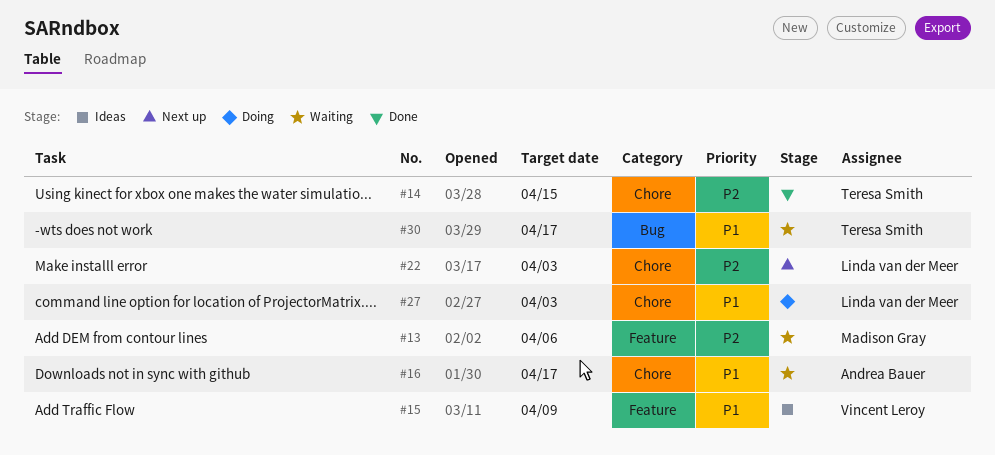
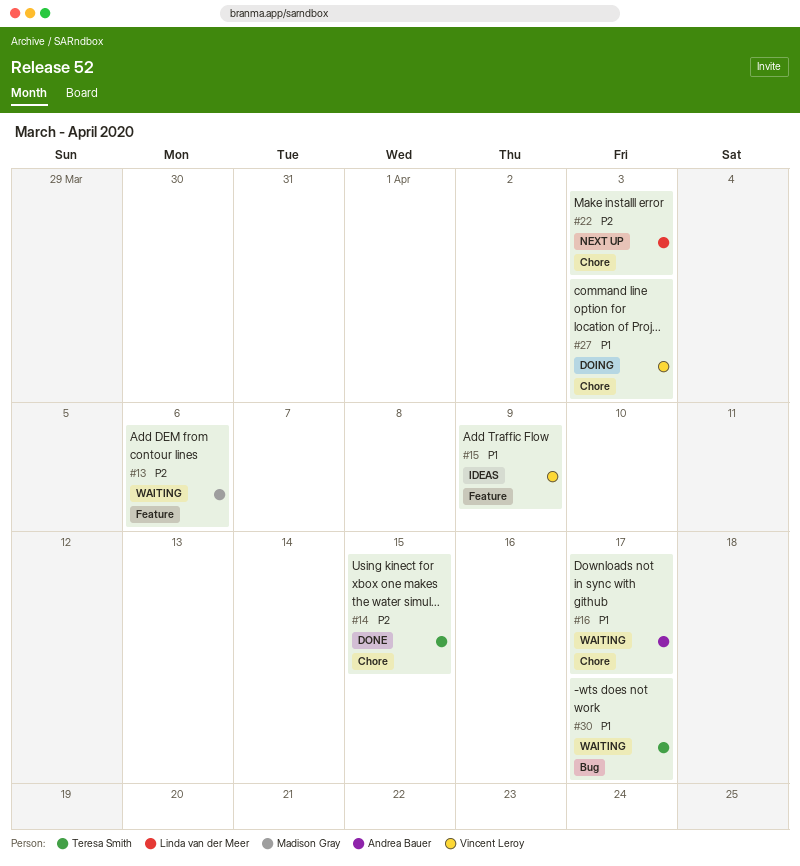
#27, owner: Linda van der Meer -> Vincent Leroy

